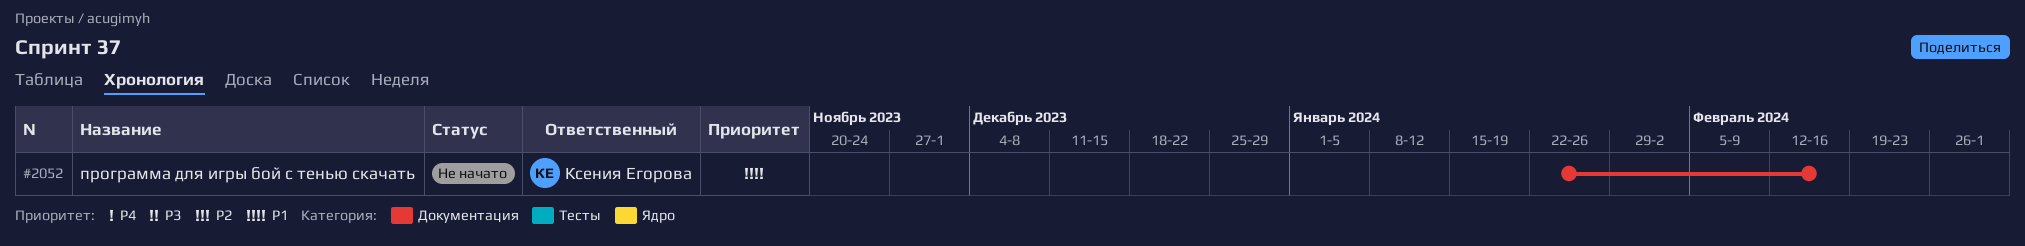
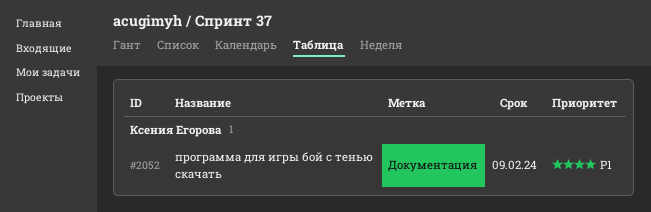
#2052, due: Feb 16 -> Feb 9

